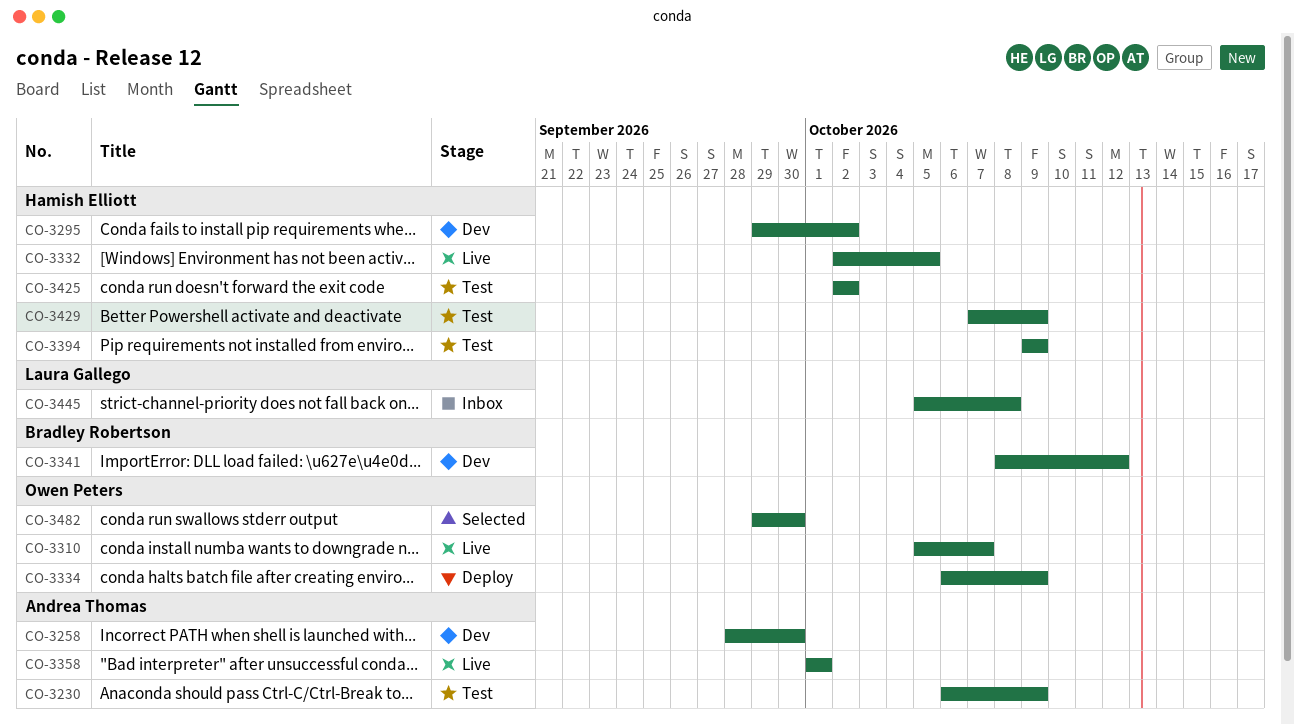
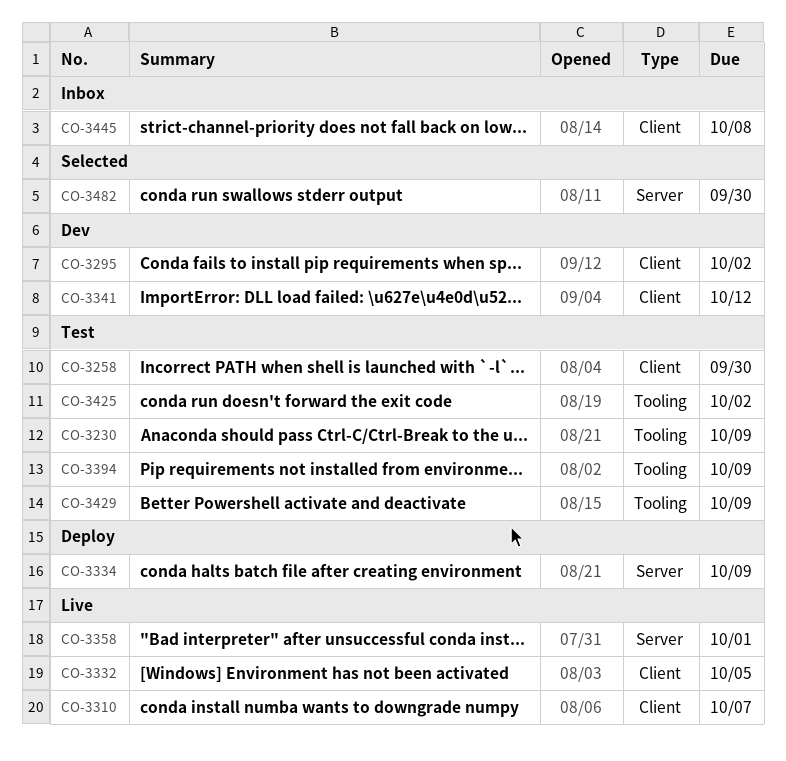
CO-3258, status: Dev -> Test

